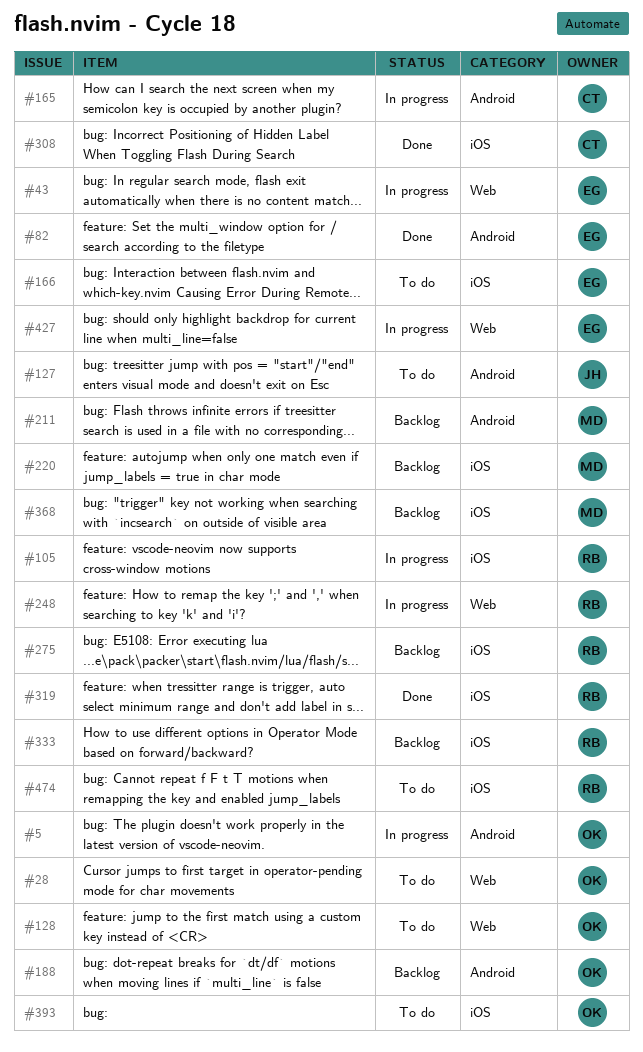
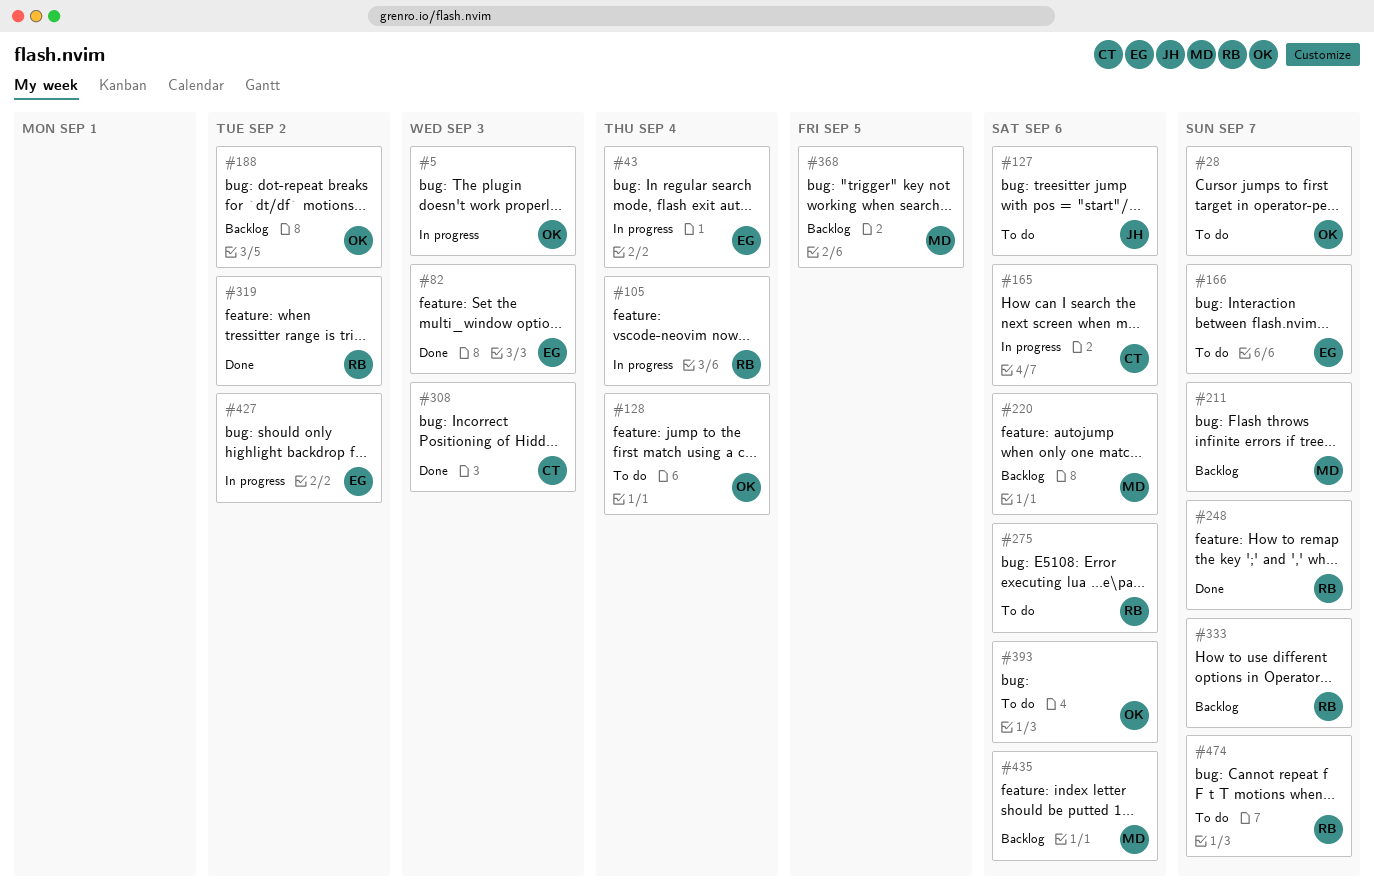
#248, status: In progress -> Done
#275, status: Backlog -> To do
#435: none -> present

